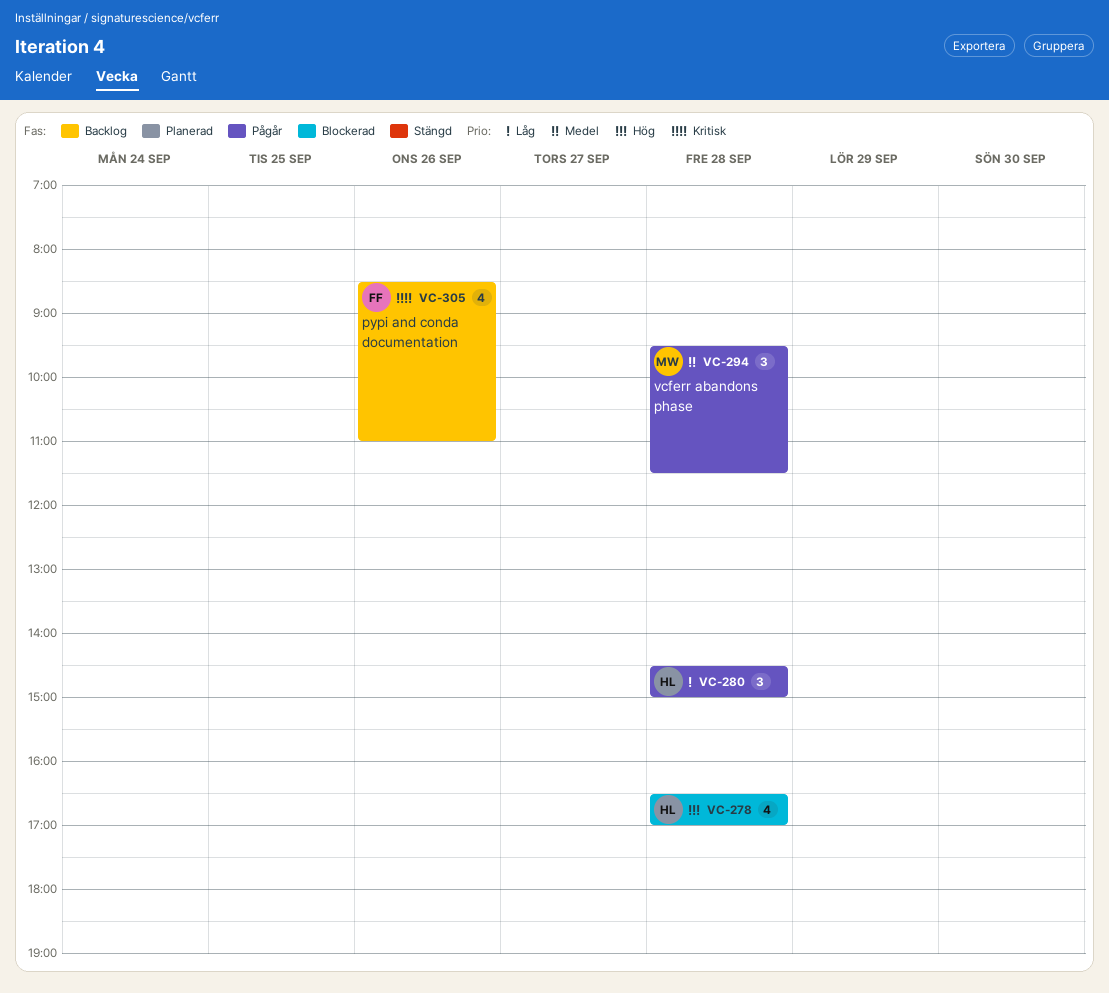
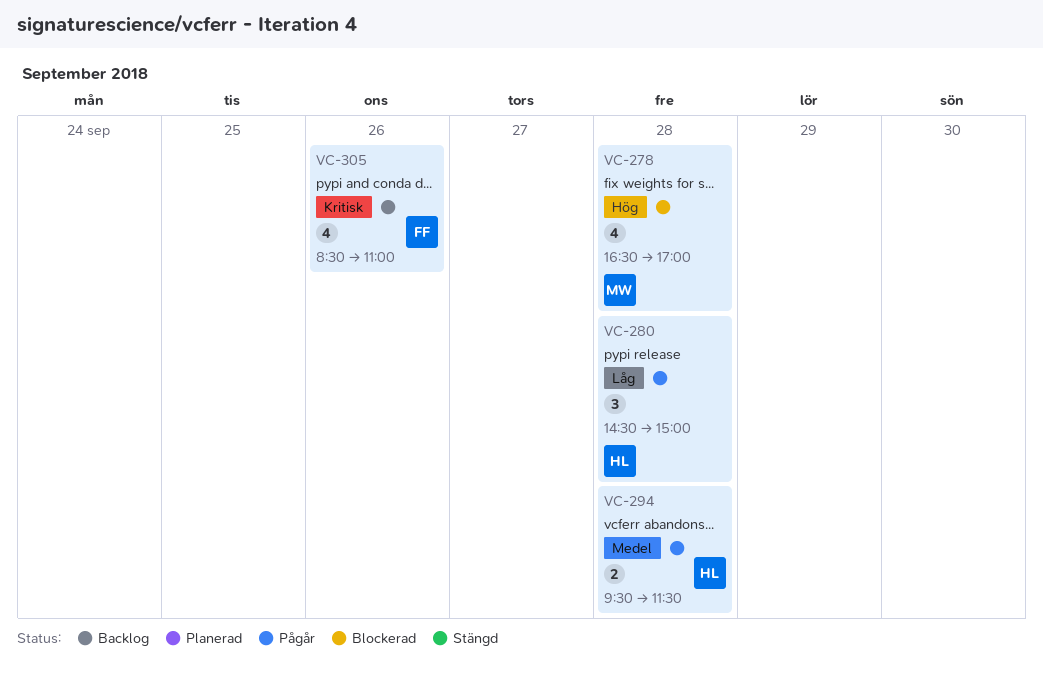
VC-278, owner: HL -> MW
VC-294, owner: MW -> HL
VC-294, estimate: 3 -> 2

